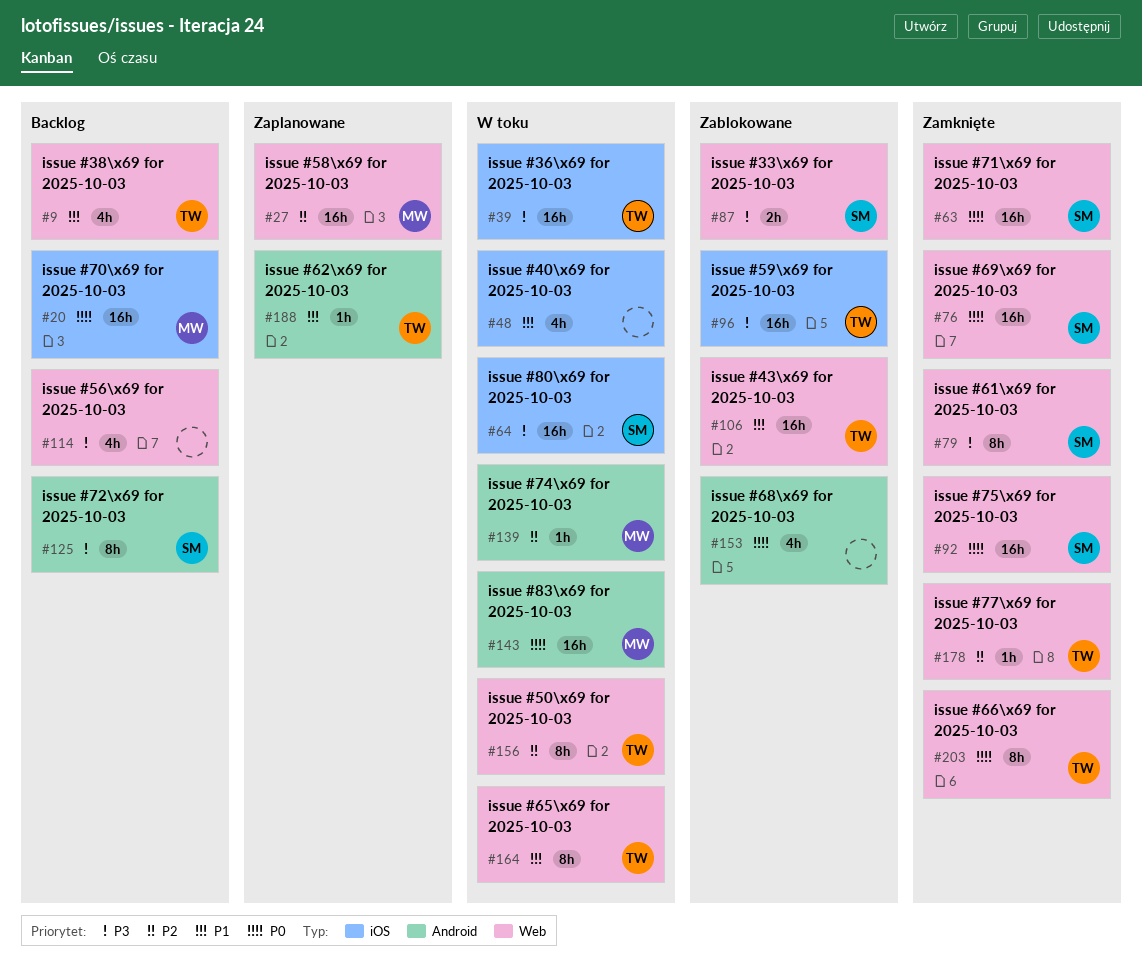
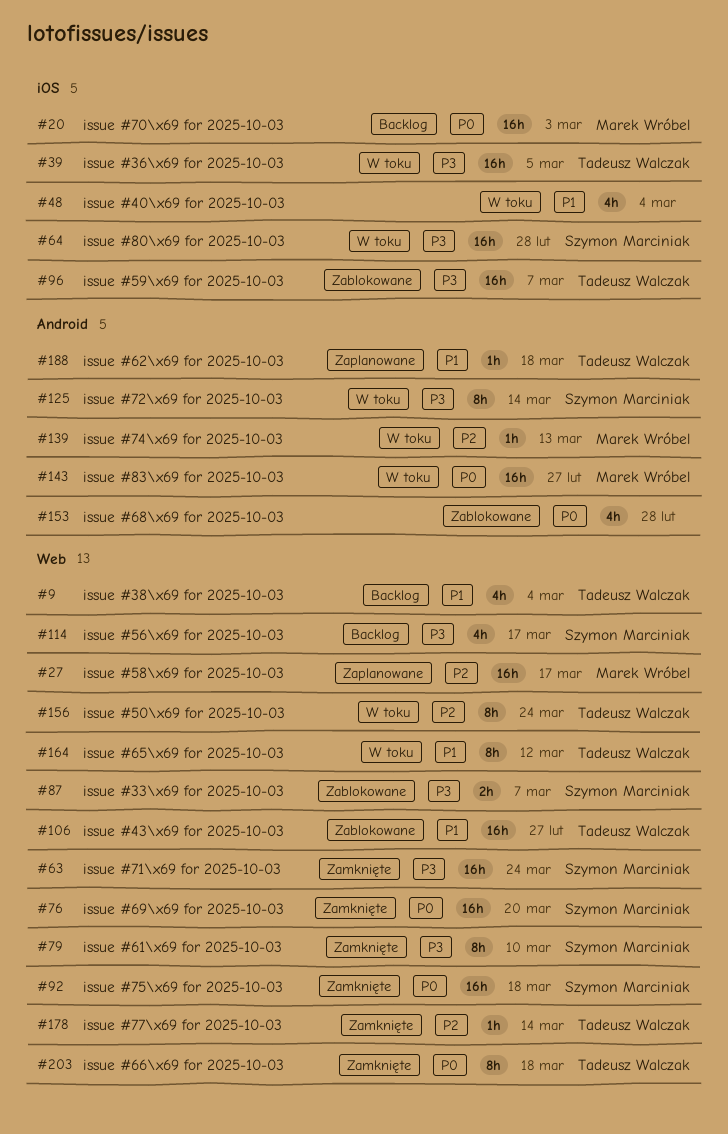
#63, priority: P0 -> P3
#114, owner: none -> Szymon Marciniak
#125, status: Backlog -> W toku

